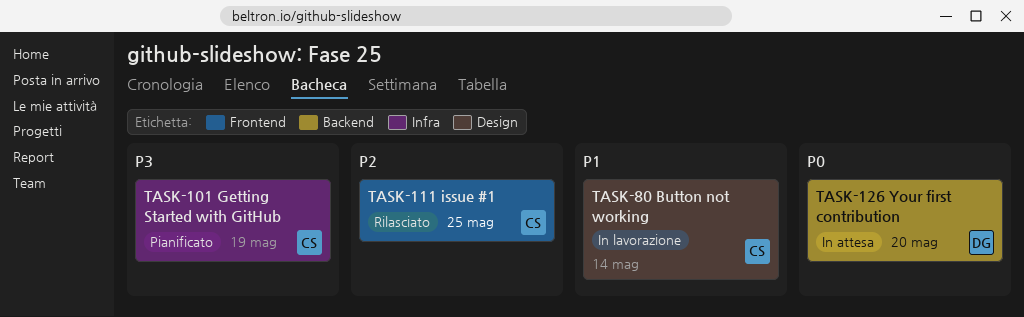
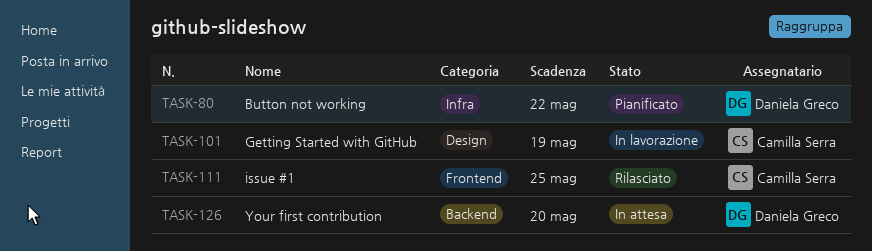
TASK-80, status: In lavorazione -> Pianificato
TASK-80, owner: Camilla Serra -> Daniela Greco
TASK-80, label: Design -> Infra
TASK-80, due: May 14 -> May 22
TASK-101, status: Pianificato -> In lavorazione
TASK-101, label: Infra -> Design

